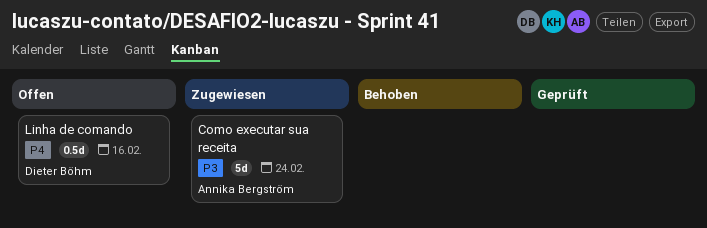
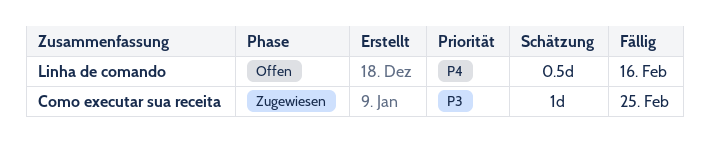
Como executar sua receita, estimate: 5d -> 1d
Como executar sua receita, due: Feb 24 -> Feb 25

